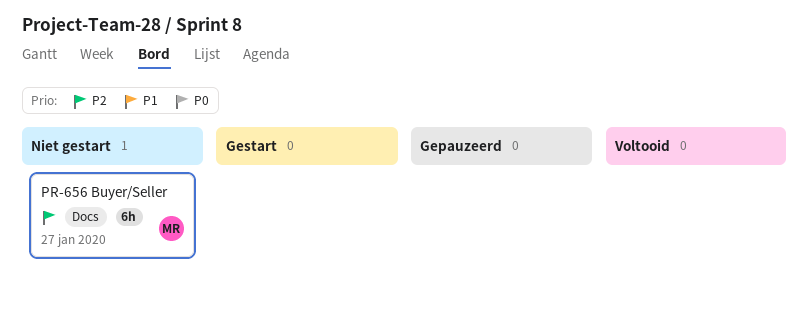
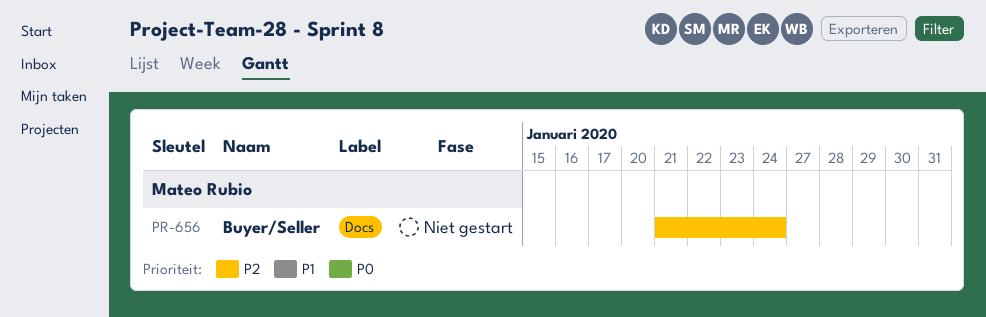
PR-656, due: Jan 27 -> Jan 24

